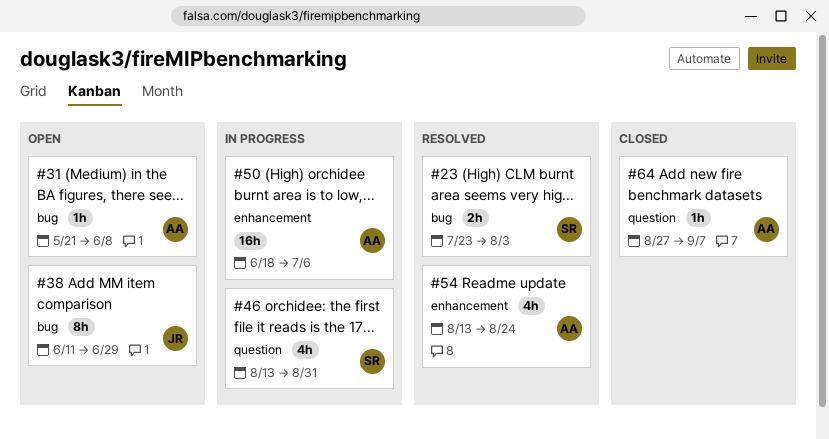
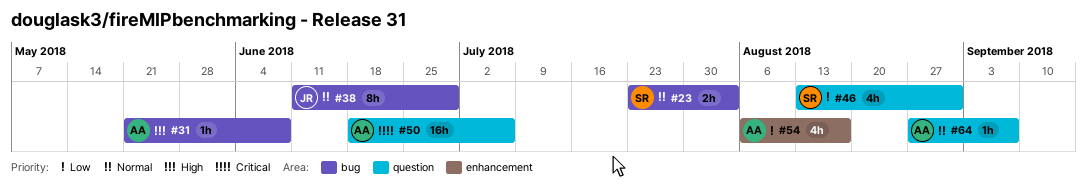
#50, label: enhancement -> question
#54, start: Aug 13 -> Aug 6
#54, due: Aug 24 -> Aug 17

